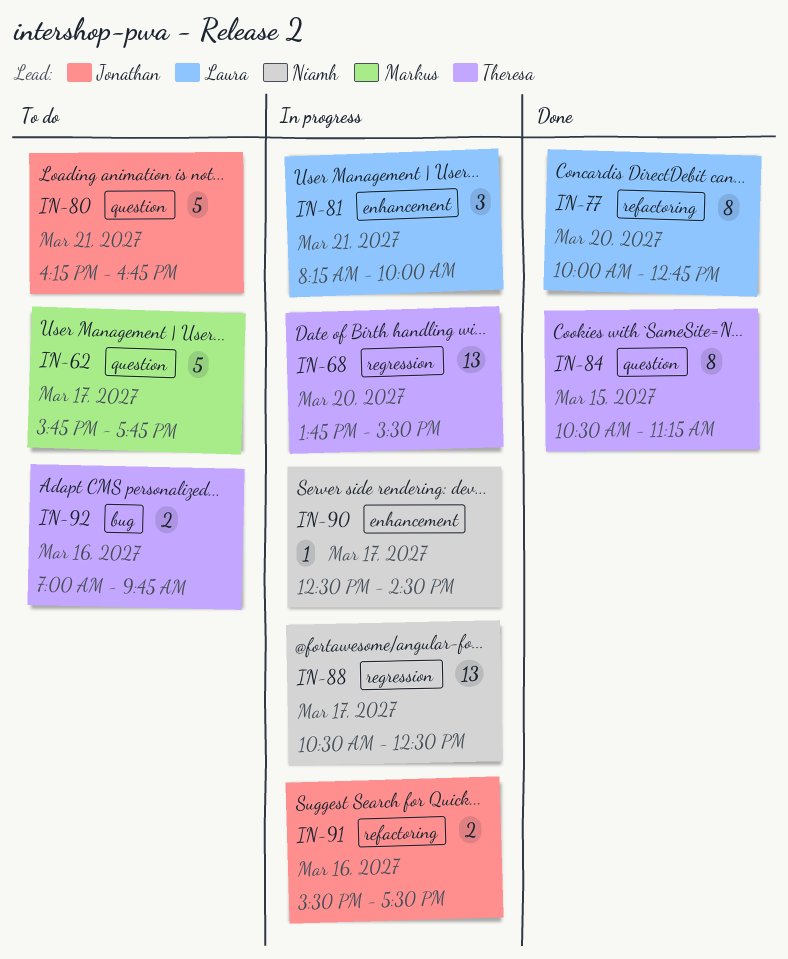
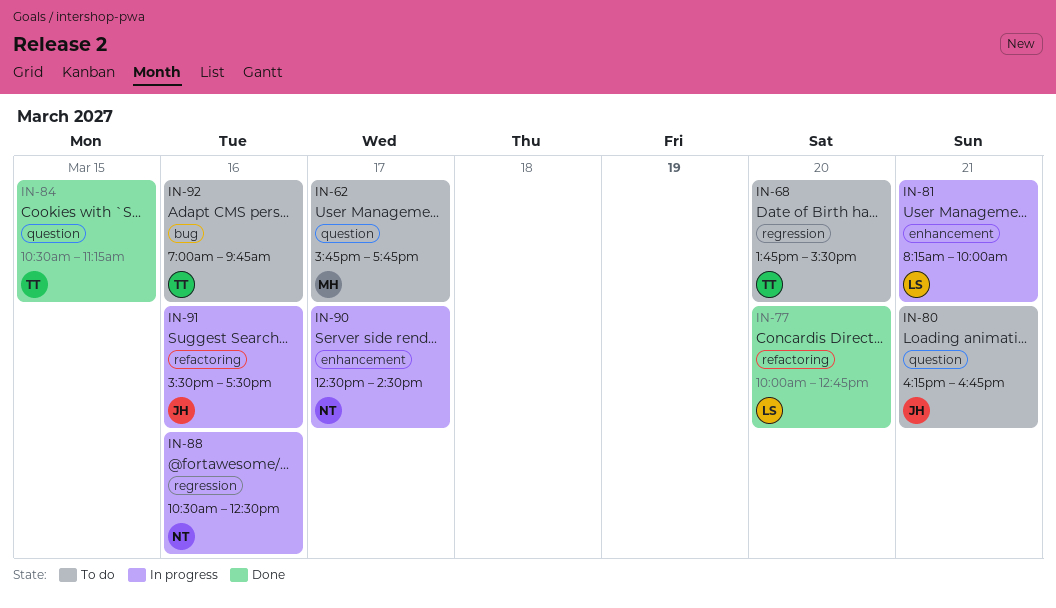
IN-68, status: In progress -> To do
IN-88, day: Mar 17 -> Mar 16

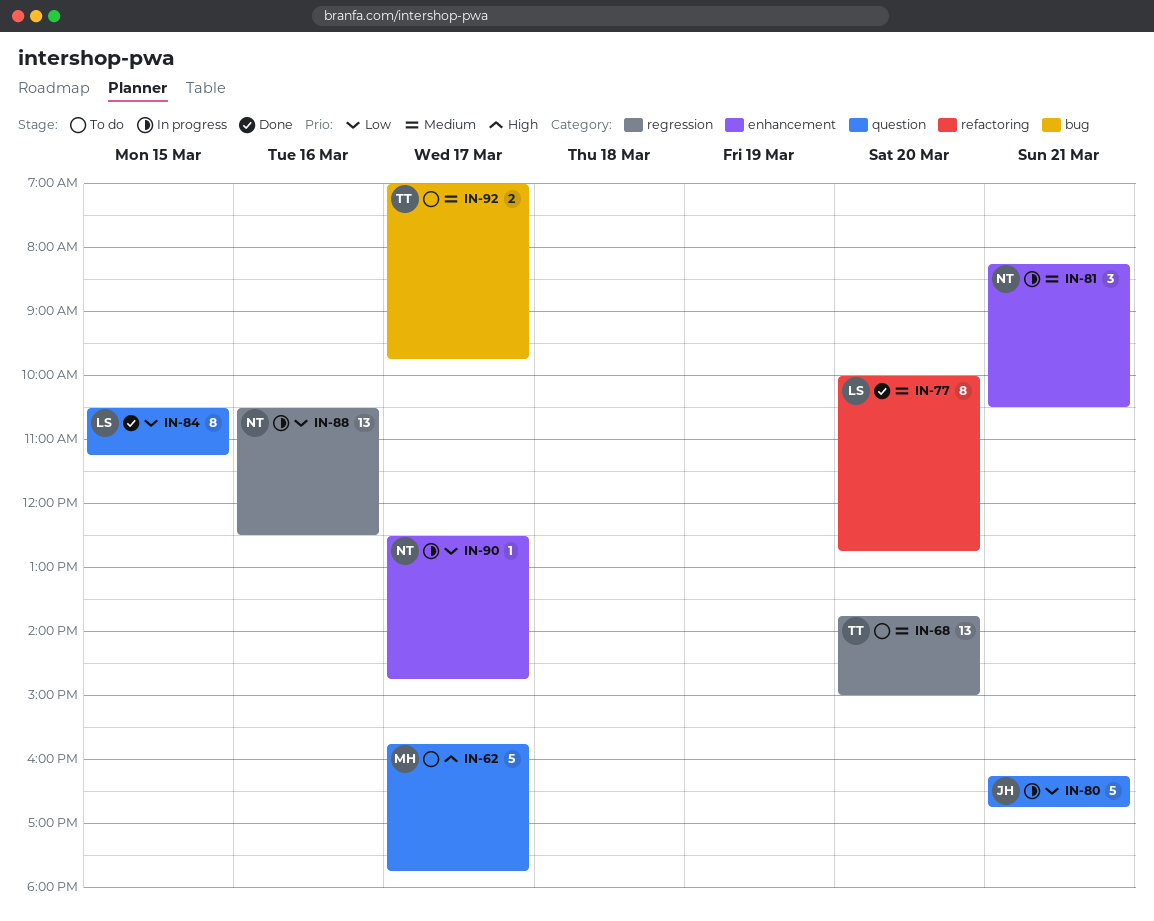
IN-68, ends: 15:30 -> 15:00
IN-80, status: To do -> In progress
IN-81, owner: LS -> NT
IN-81, ends: 10:00 -> 10:30
IN-84, owner: TT -> LS
IN-90, ends: 14:30 -> 14:45
IN-91: present -> none
IN-92, day: Mar 16 -> Mar 17

